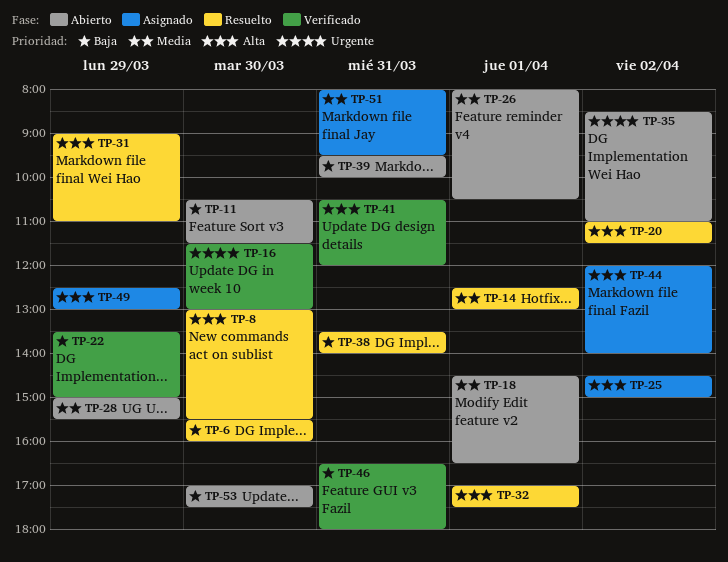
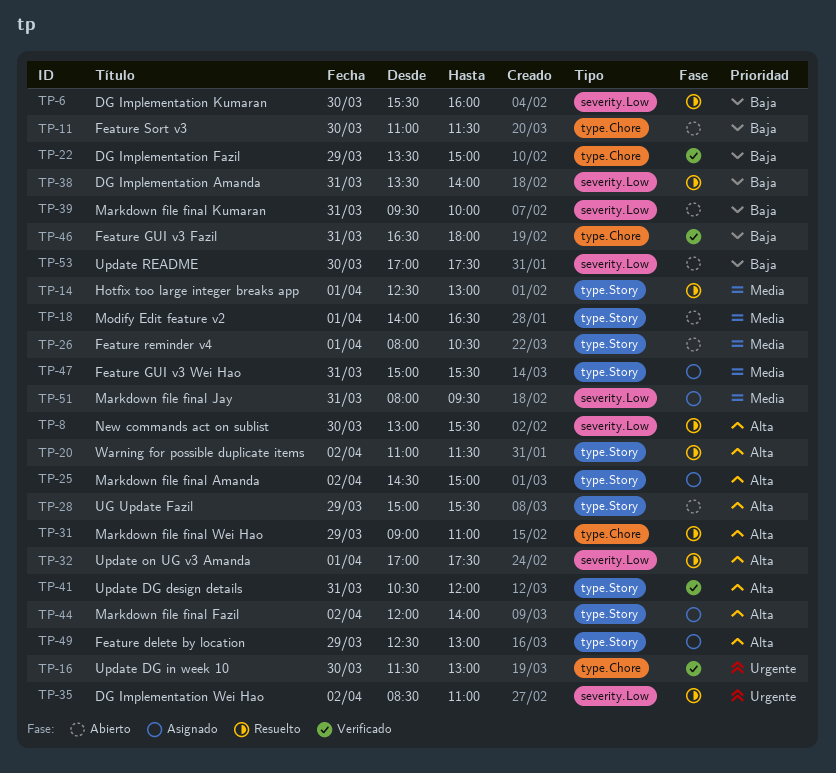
TP-11, begins: 10:30 -> 11:00
TP-18, begins: 14:30 -> 14:00
TP-28, priority: Media -> Alta
TP-35, status: Abierto -> Resuelto
TP-47: none -> present

